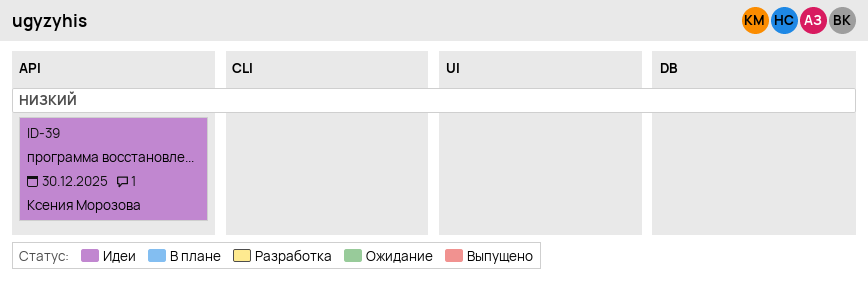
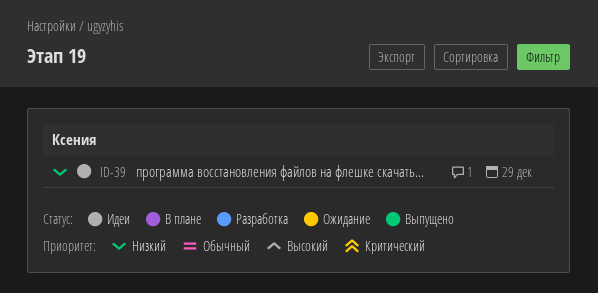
ID-39, due: Dec 30 -> Dec 29

